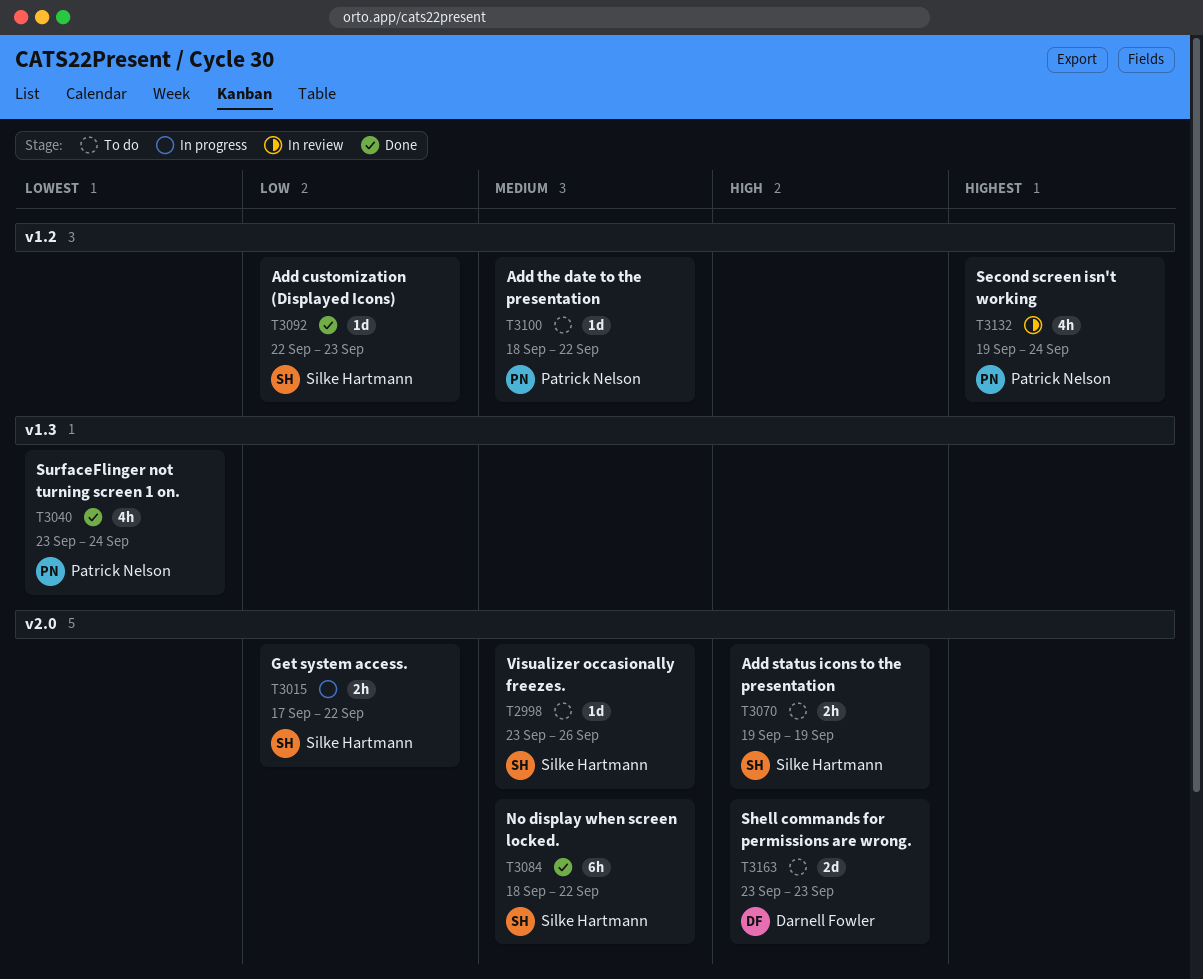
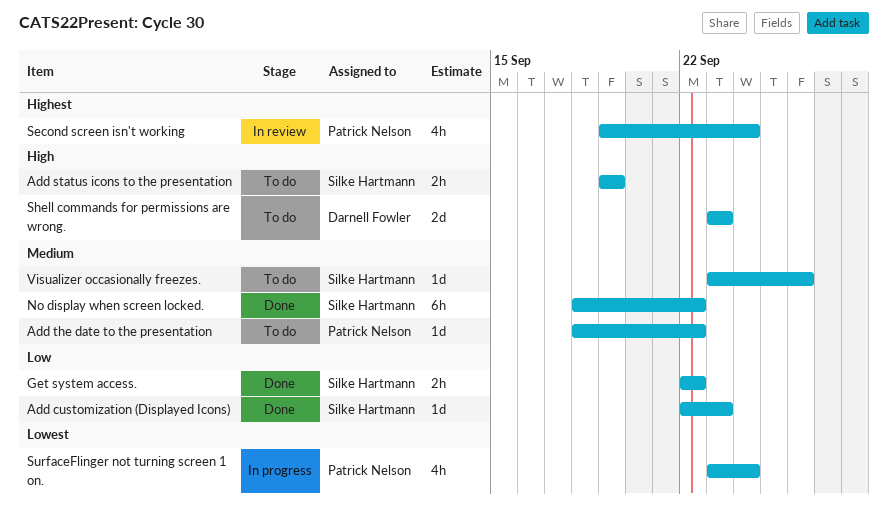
Get system access., status: In progress -> Done
Get system access., start: Sep 17 -> Sep 22
SurfaceFlinger not turning screen 1 on., status: Done -> In progress

